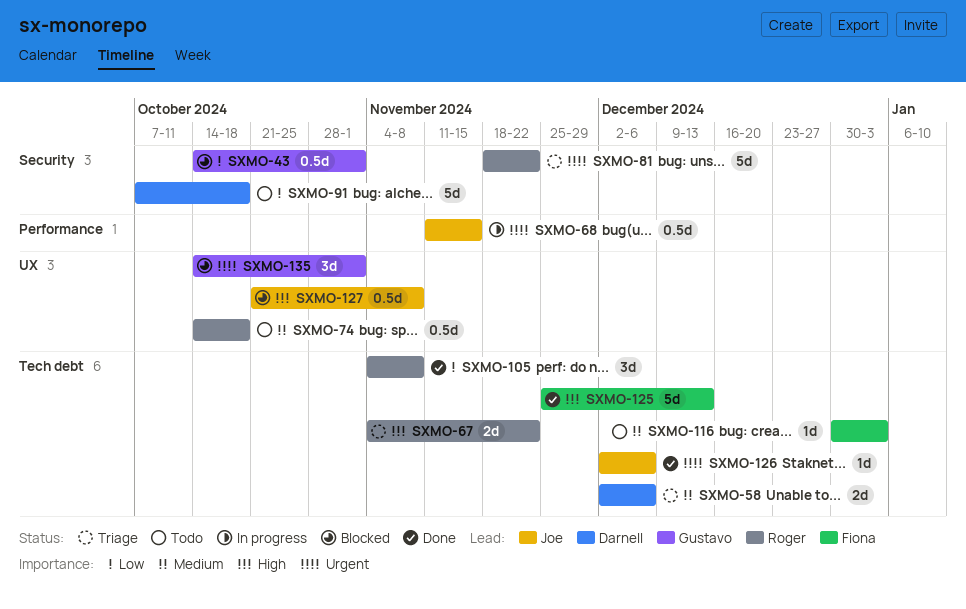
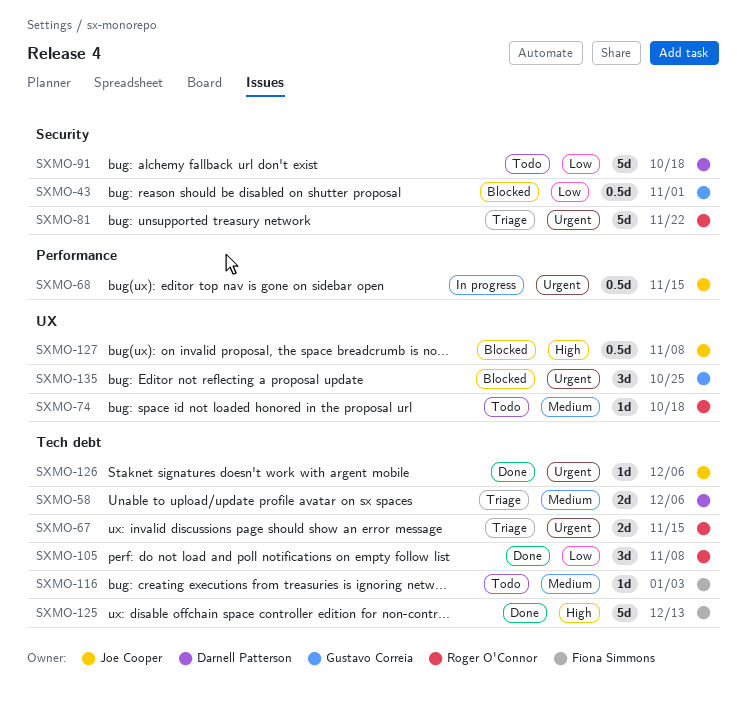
SXMO-67, priority: High -> Urgent
SXMO-67, due: Nov 22 -> Nov 15
SXMO-74, estimate: 0.5d -> 1d
SXMO-135, due: Nov 1 -> Oct 25

